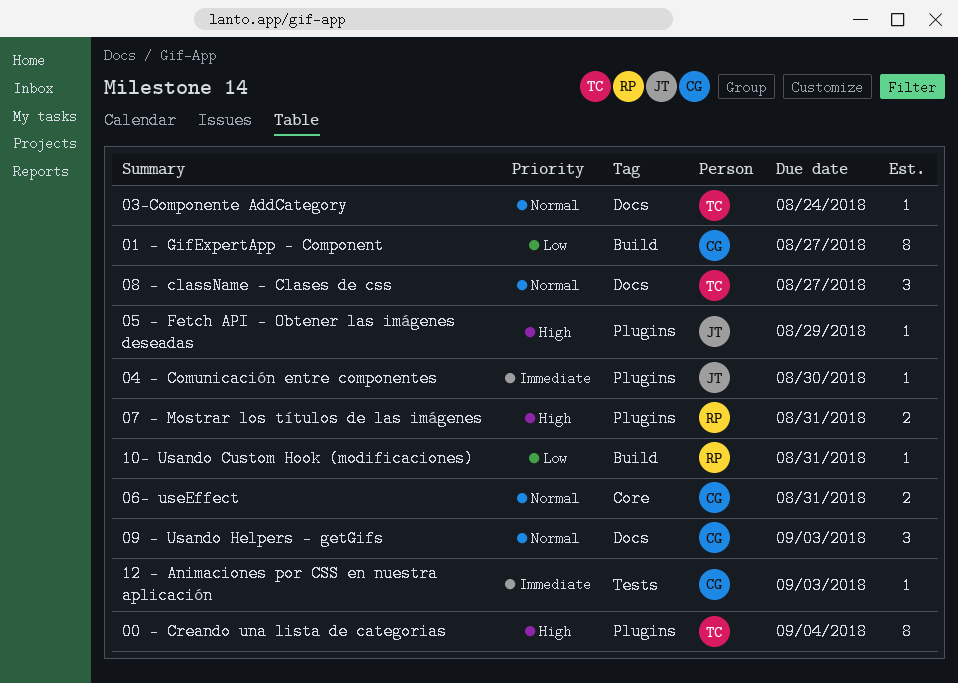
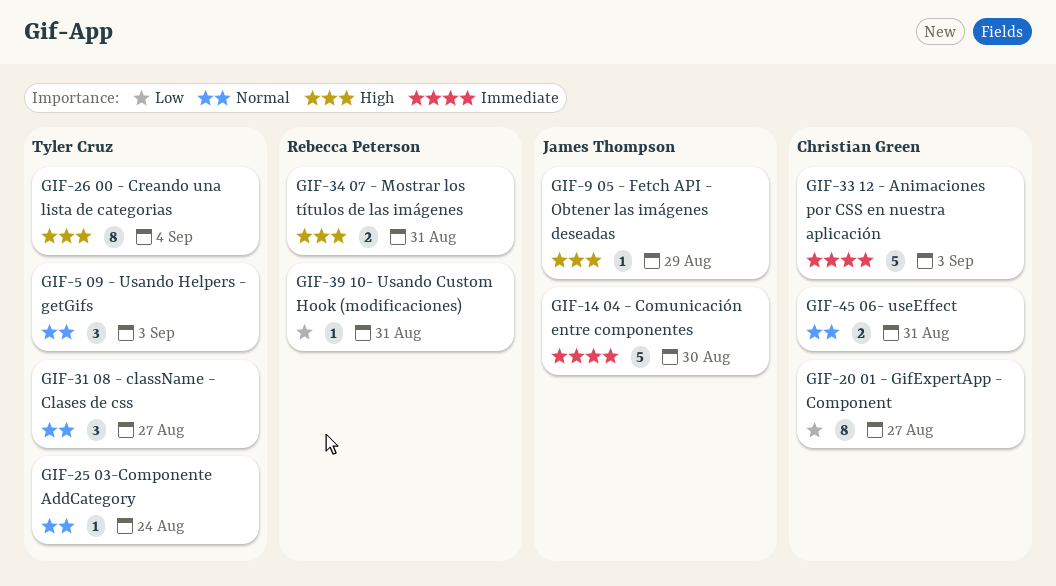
04 - Comunicación entre componentes, estimate: 1 -> 5
09 - Usando Helpers - getGifs, owner: Christian Green -> Tyler Cruz
12 - Animaciones por CSS en nuestra aplicación, estimate: 1 -> 5

